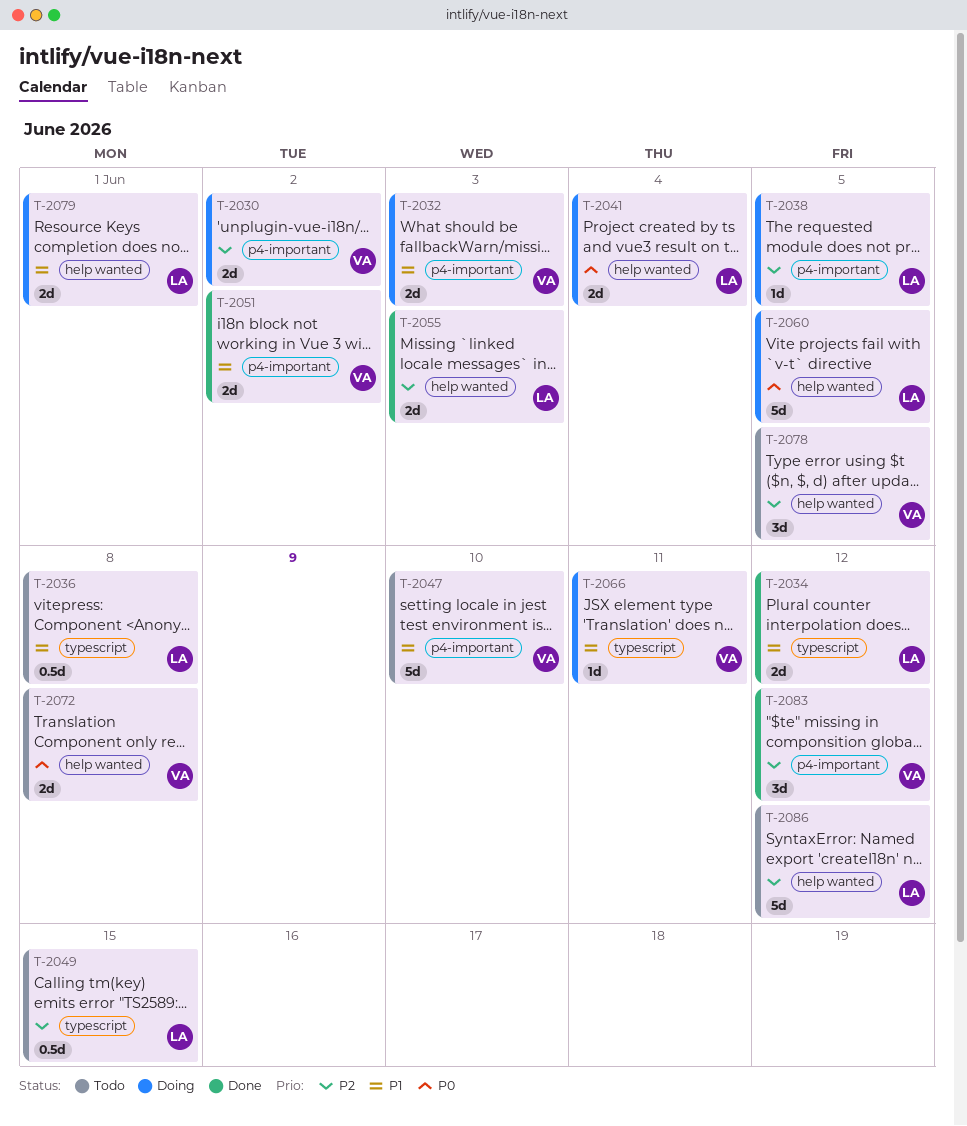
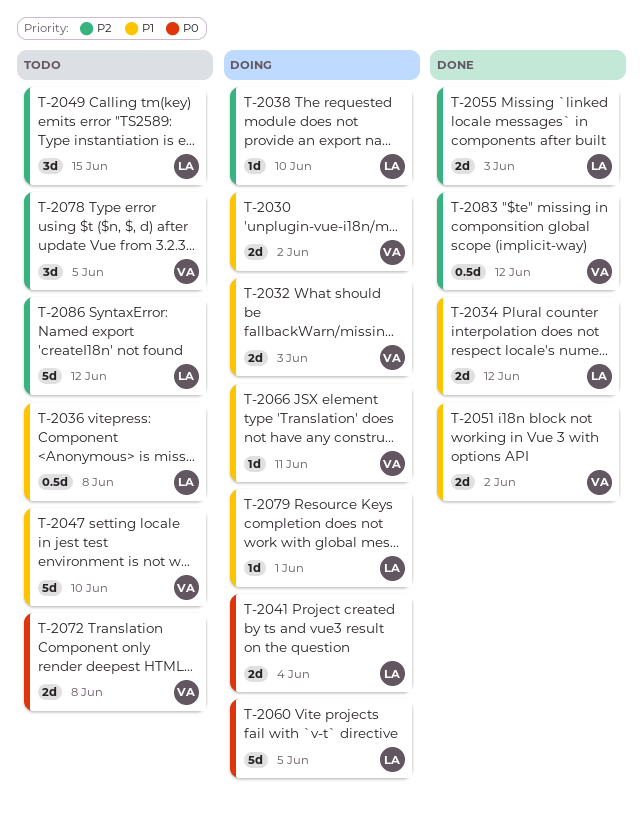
T-2030, priority: P2 -> P1
T-2038, due: Jun 5 -> Jun 10
T-2049, estimate: 0.5d -> 3d
T-2079, estimate: 2d -> 1d
T-2083, estimate: 3d -> 0.5d

